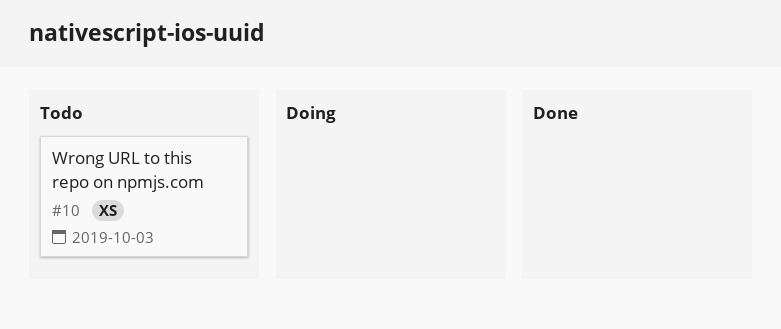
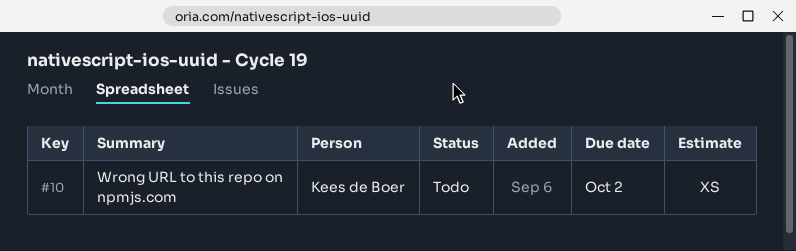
#10, due: Oct 3 -> Oct 2

